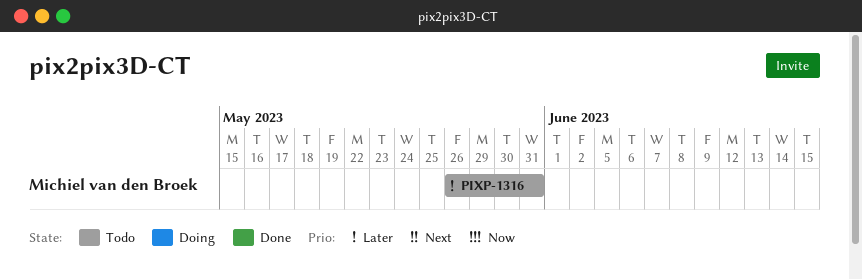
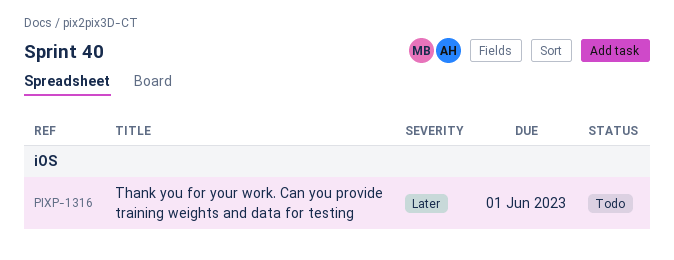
PIXP-1316, due: May 31 -> Jun 1

